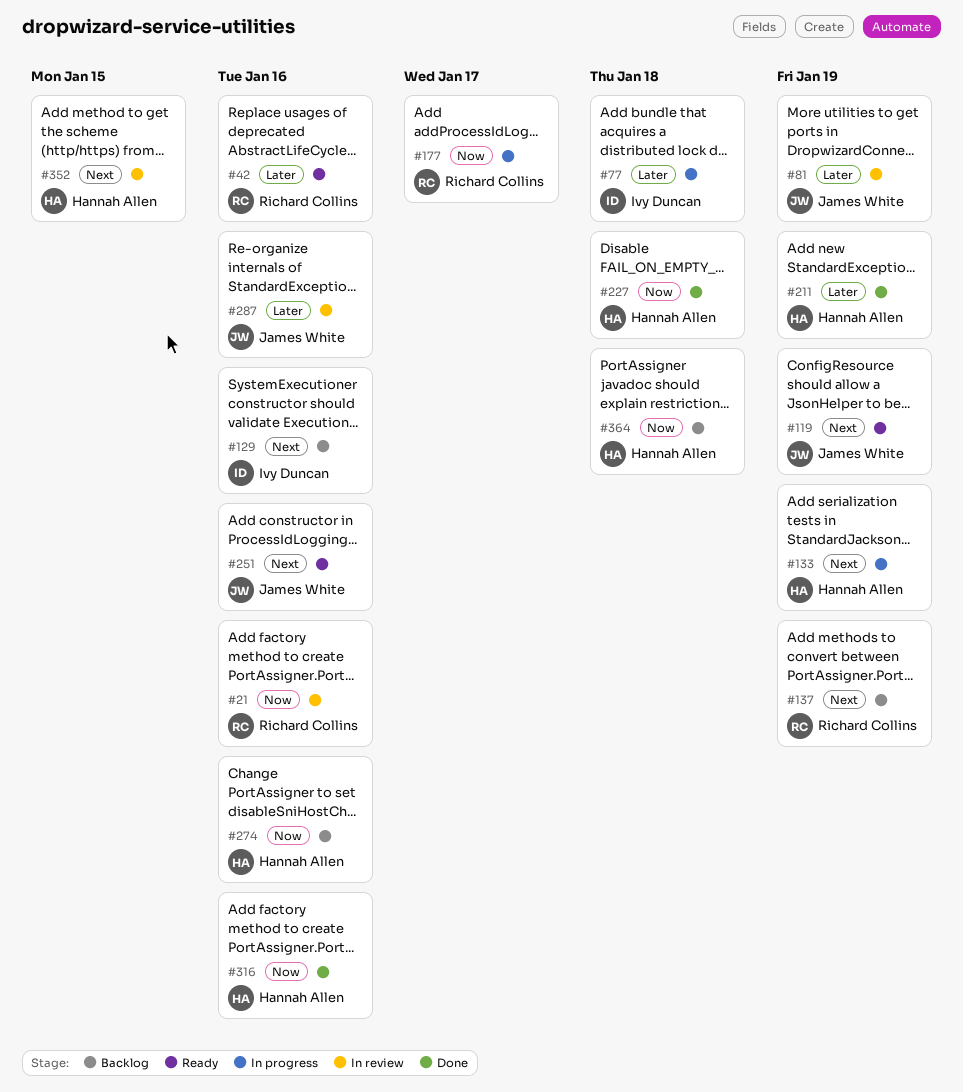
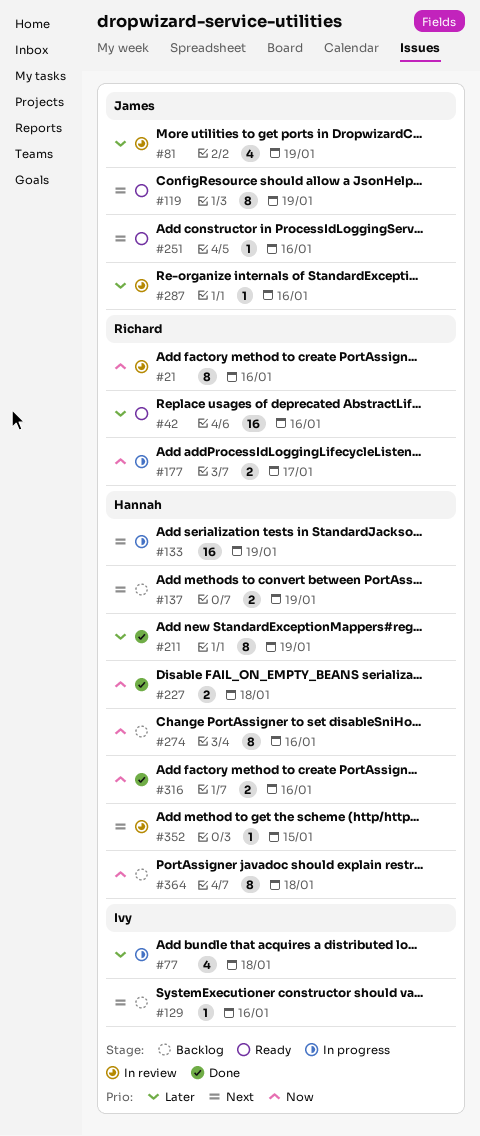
#137, owner: Richard Collins -> Hannah Allen

